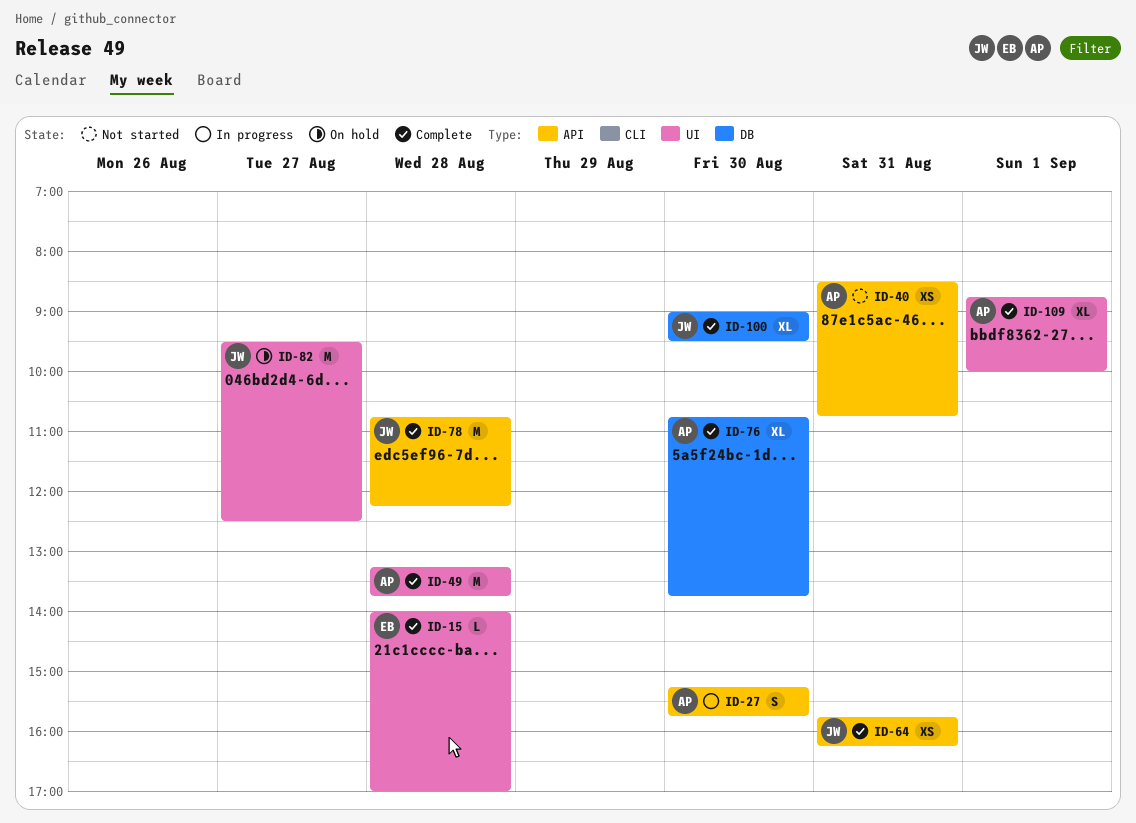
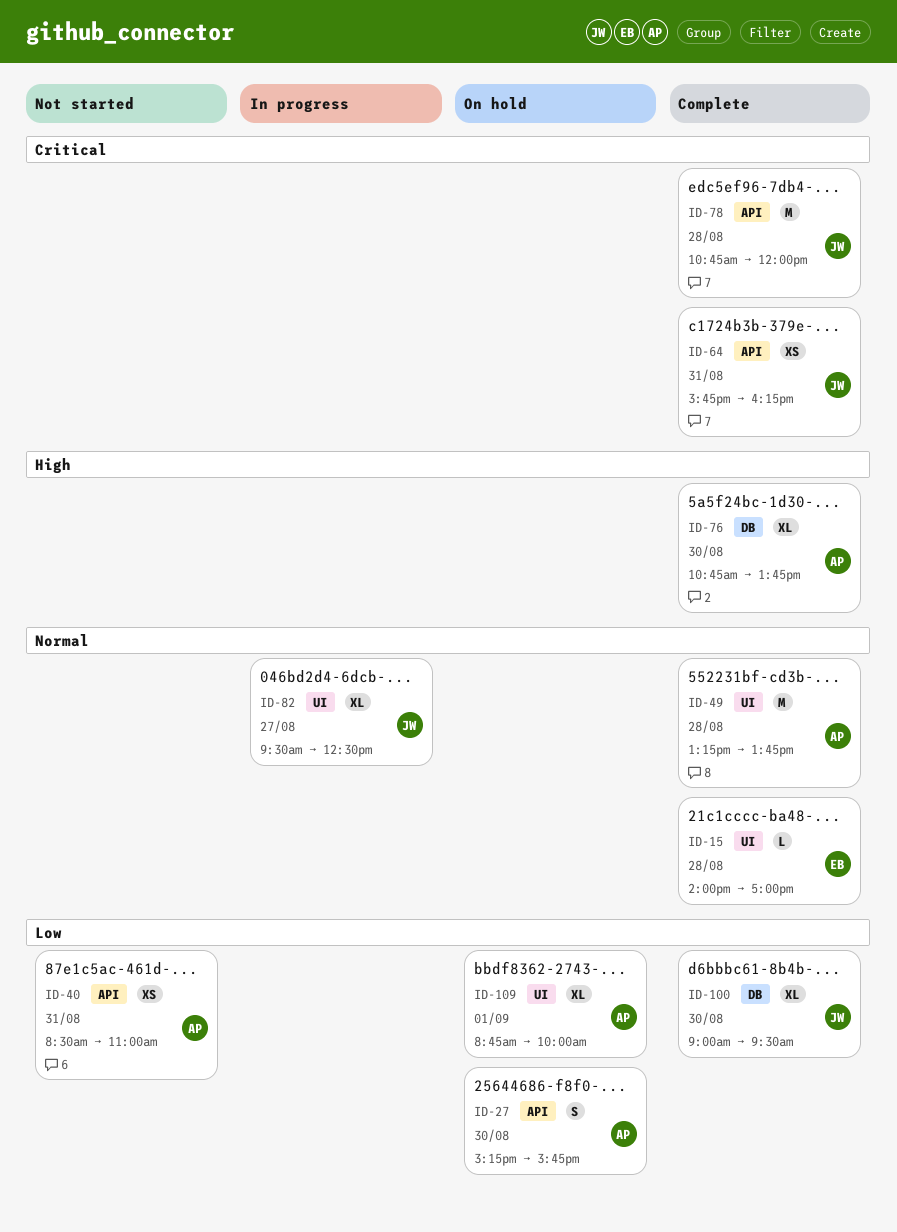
ID-27, status: In progress -> On hold
ID-40, ends: 10:45 -> 11:00
ID-78, ends: 12:15 -> 12:00
ID-82, status: On hold -> In progress
ID-82, estimate: M -> XL
ID-109, status: Complete -> On hold

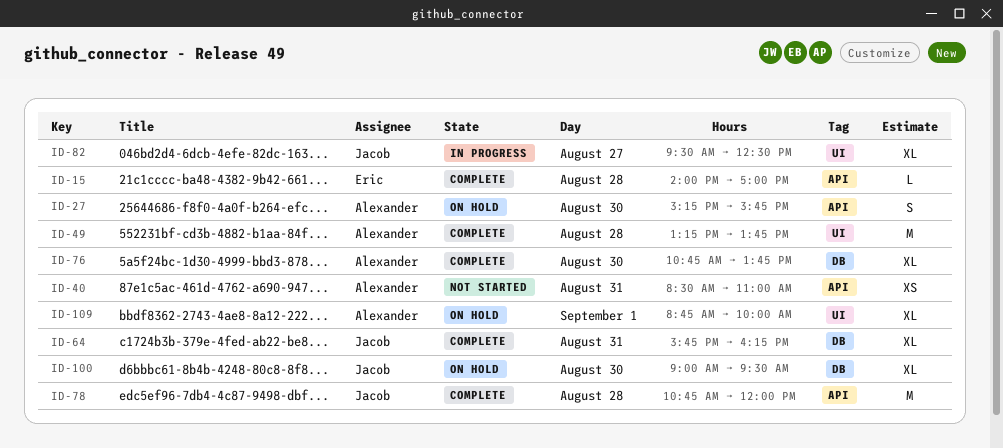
ID-15, label: UI -> API
ID-64, label: API -> DB
ID-64, estimate: XS -> XL
ID-100, status: Complete -> On hold

